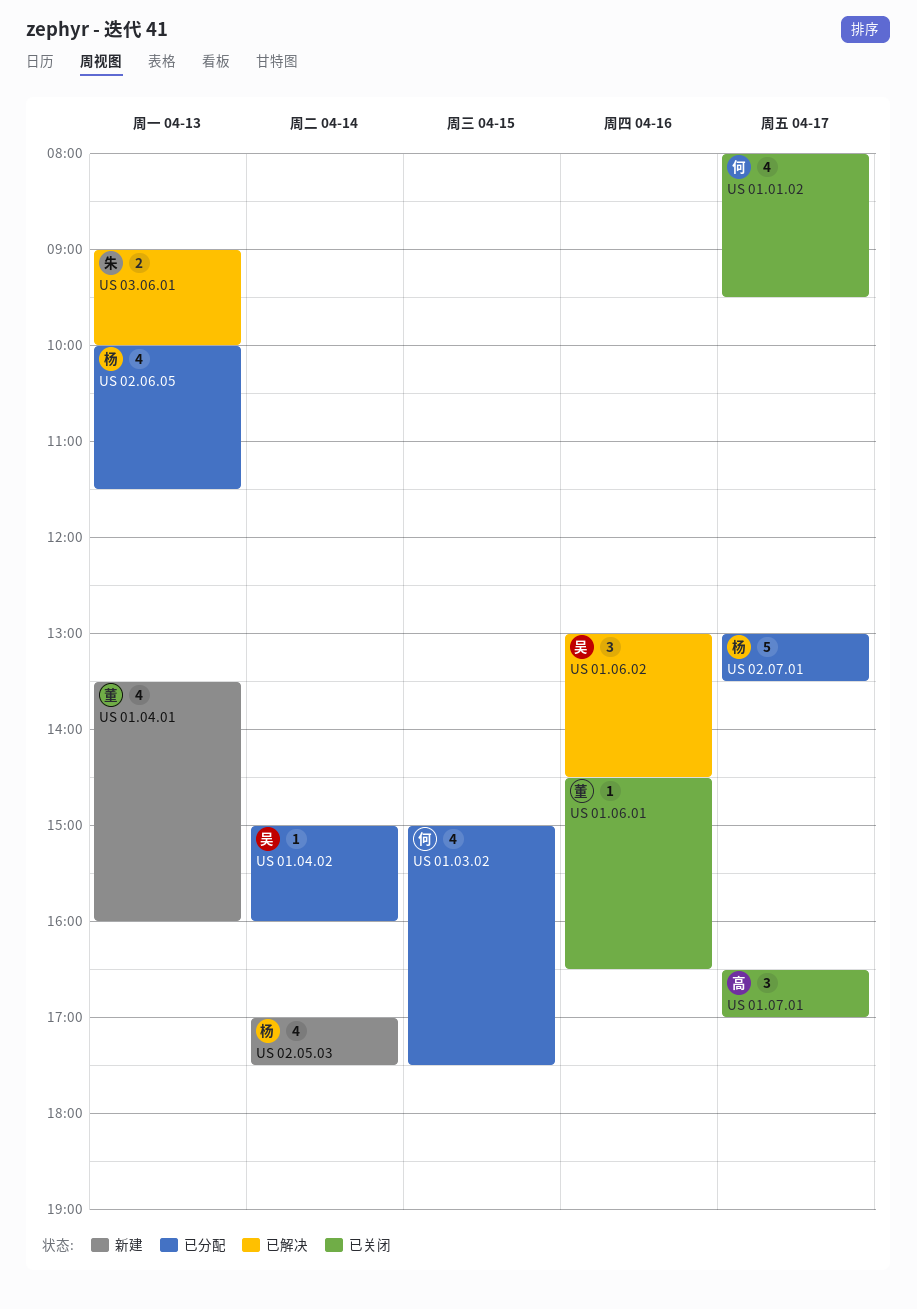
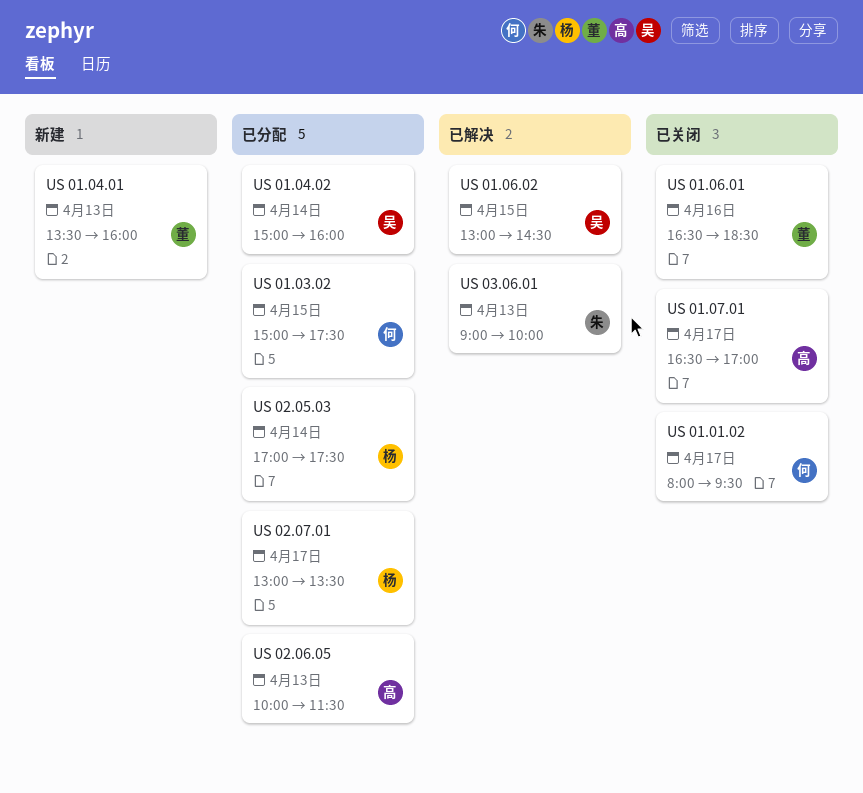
US 01.06.01, begins: 14:30 -> 16:30
US 01.06.01, ends: 16:30 -> 18:30
US 01.06.02, day: Apr 16 -> Apr 15
US 02.05.03, status: 新建 -> 已分配
US 02.06.05, owner: 杨 -> 高

